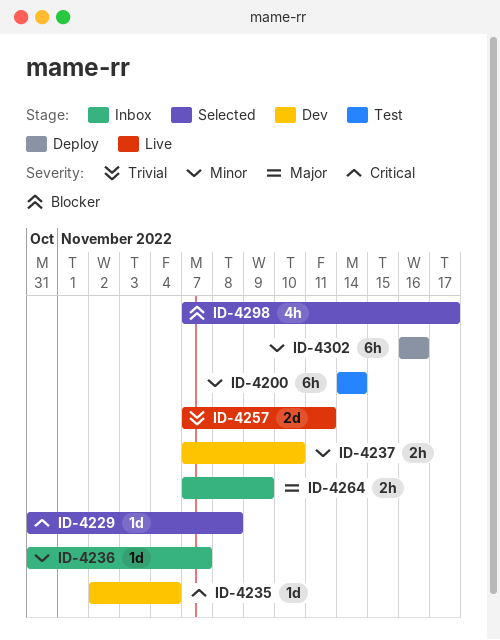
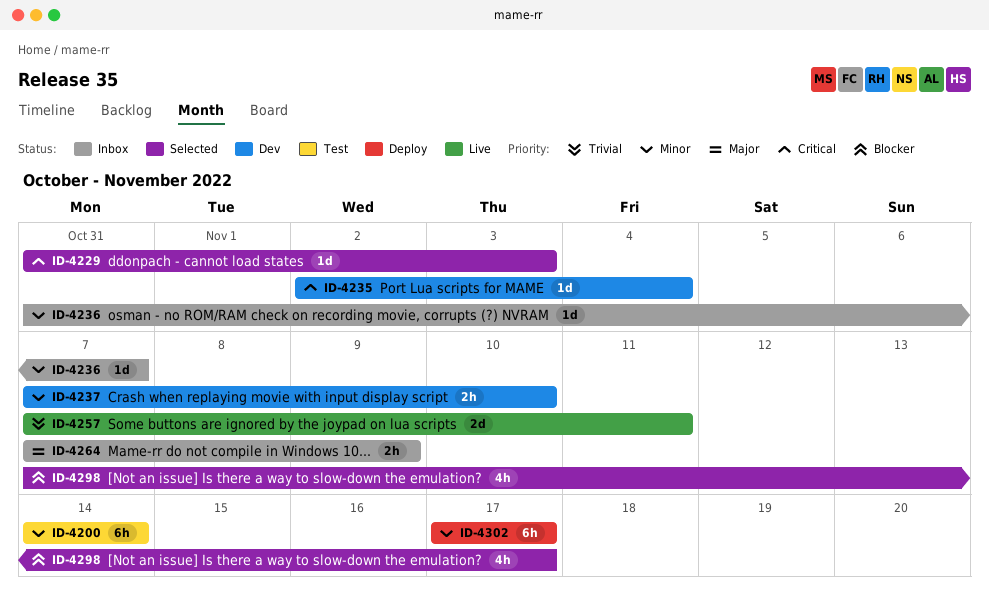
ID-4229, due: Nov 8 -> Nov 3
ID-4302, start: Nov 16 -> Nov 17
ID-4302, due: Nov 16 -> Nov 17

